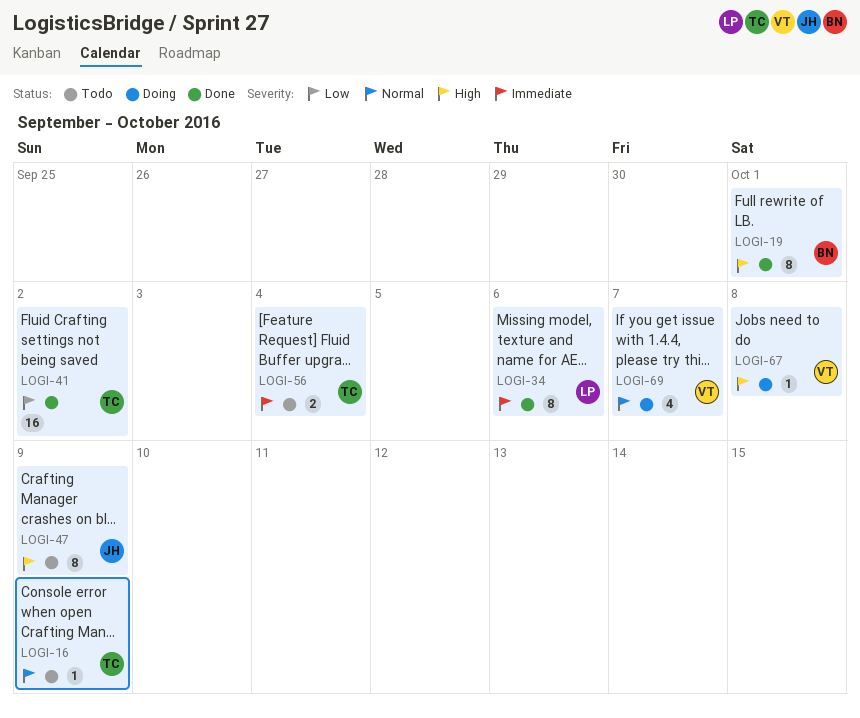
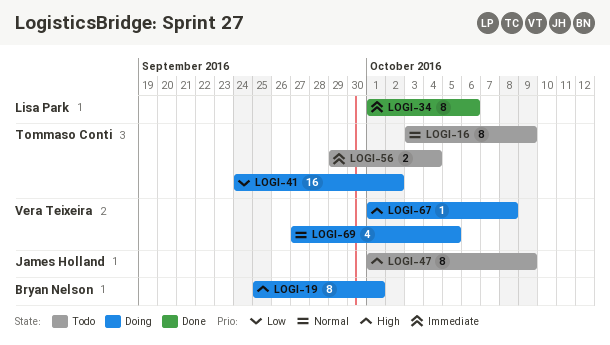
LOGI-16, estimate: 1 -> 8
LOGI-19, status: Done -> Doing
LOGI-41, status: Done -> Doing
LOGI-69, due: Oct 7 -> Oct 5

